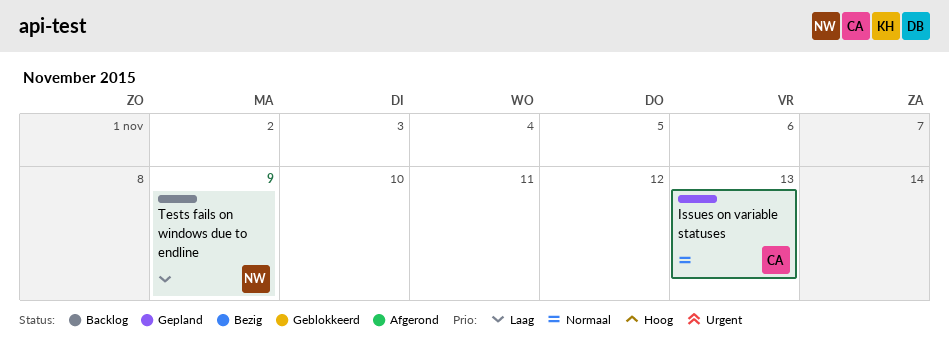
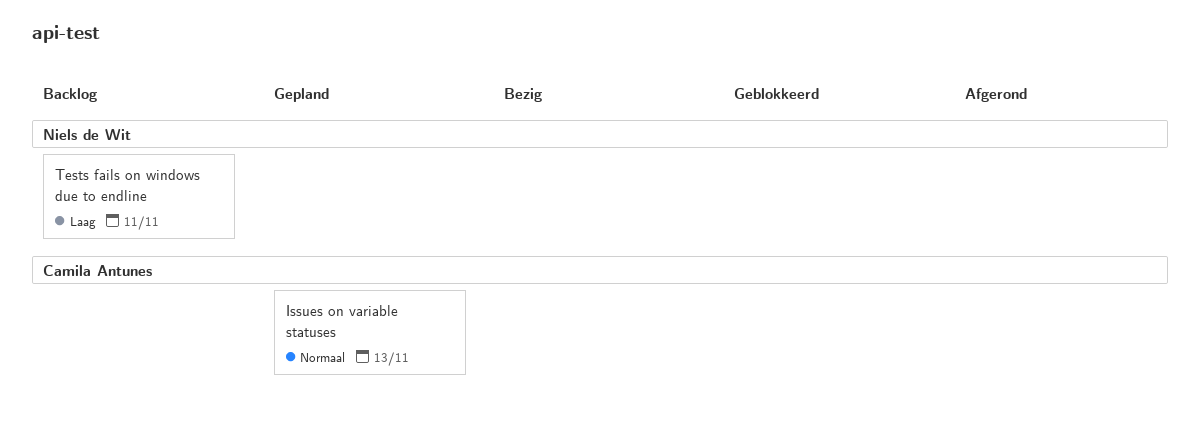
Tests fails on windows due to endline, due: Nov 9 -> Nov 11

